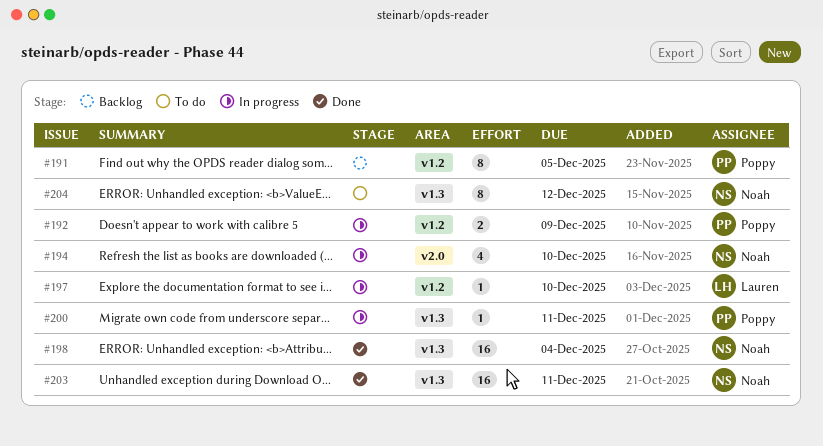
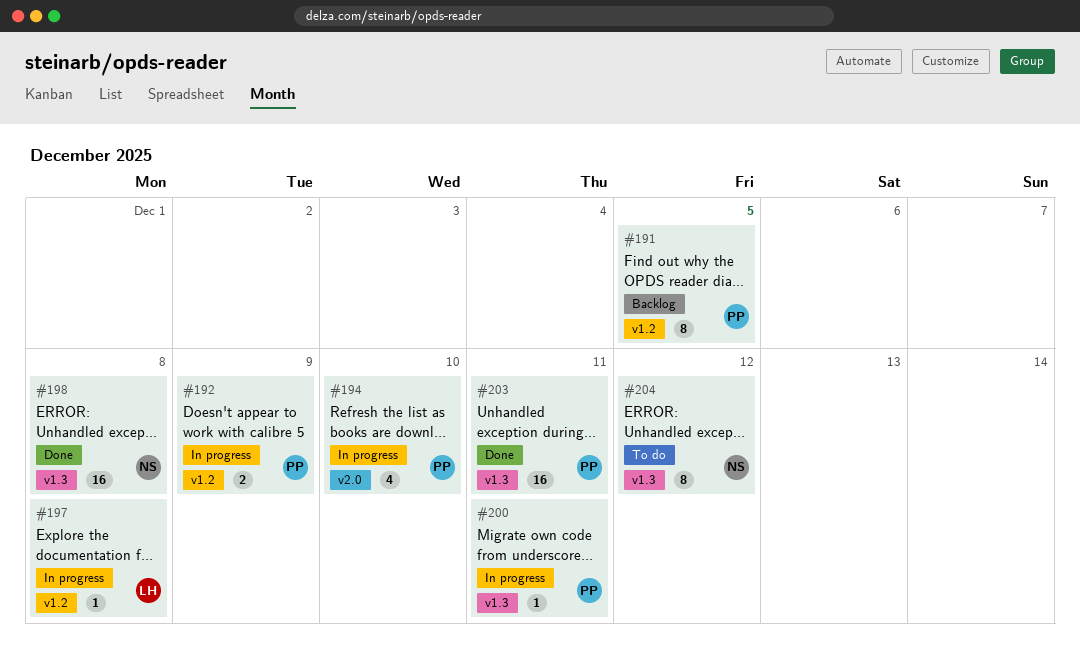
#194, owner: Noah -> Poppy
#197, due: Dec 10 -> Dec 8
#198, due: Dec 4 -> Dec 8
#203, owner: Noah -> Poppy

